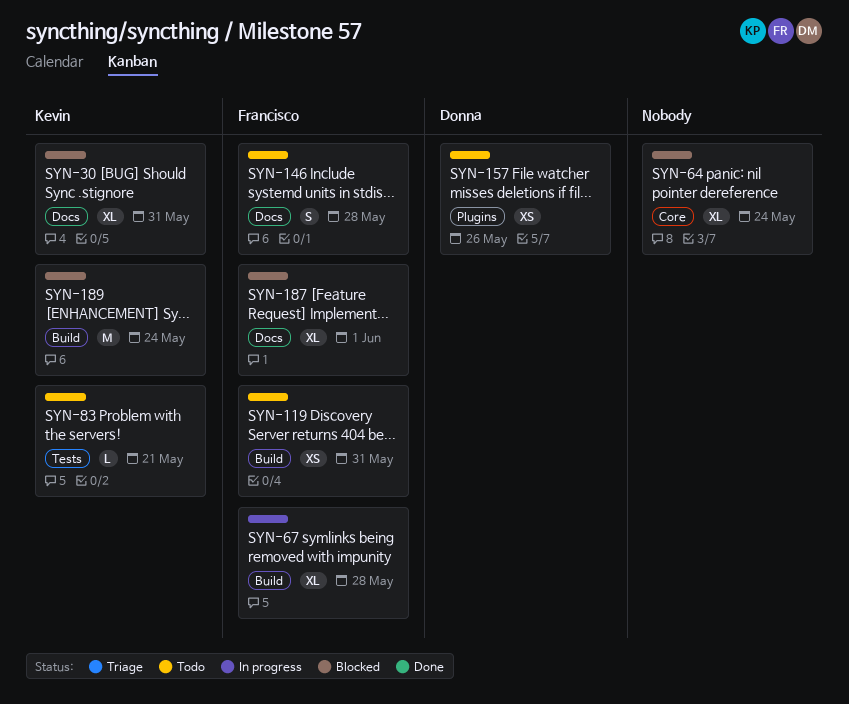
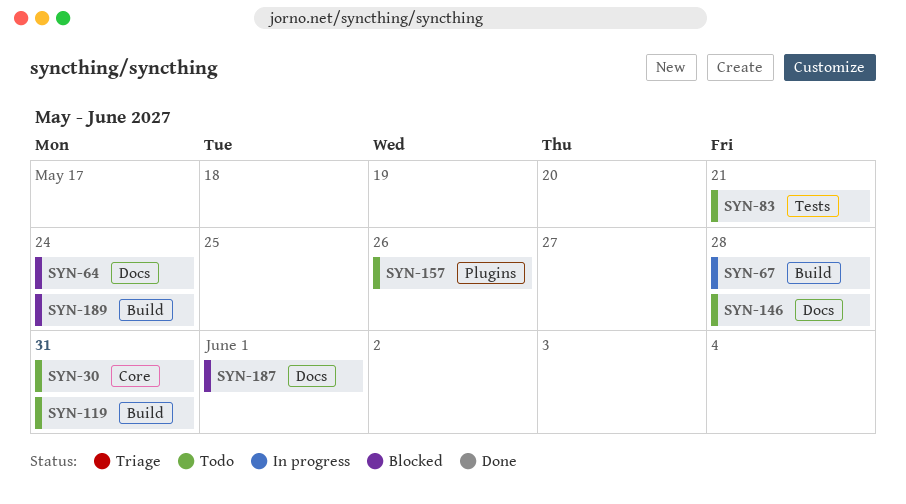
SYN-30, status: Blocked -> Todo
SYN-30, label: Docs -> Core
SYN-64, label: Core -> Docs

